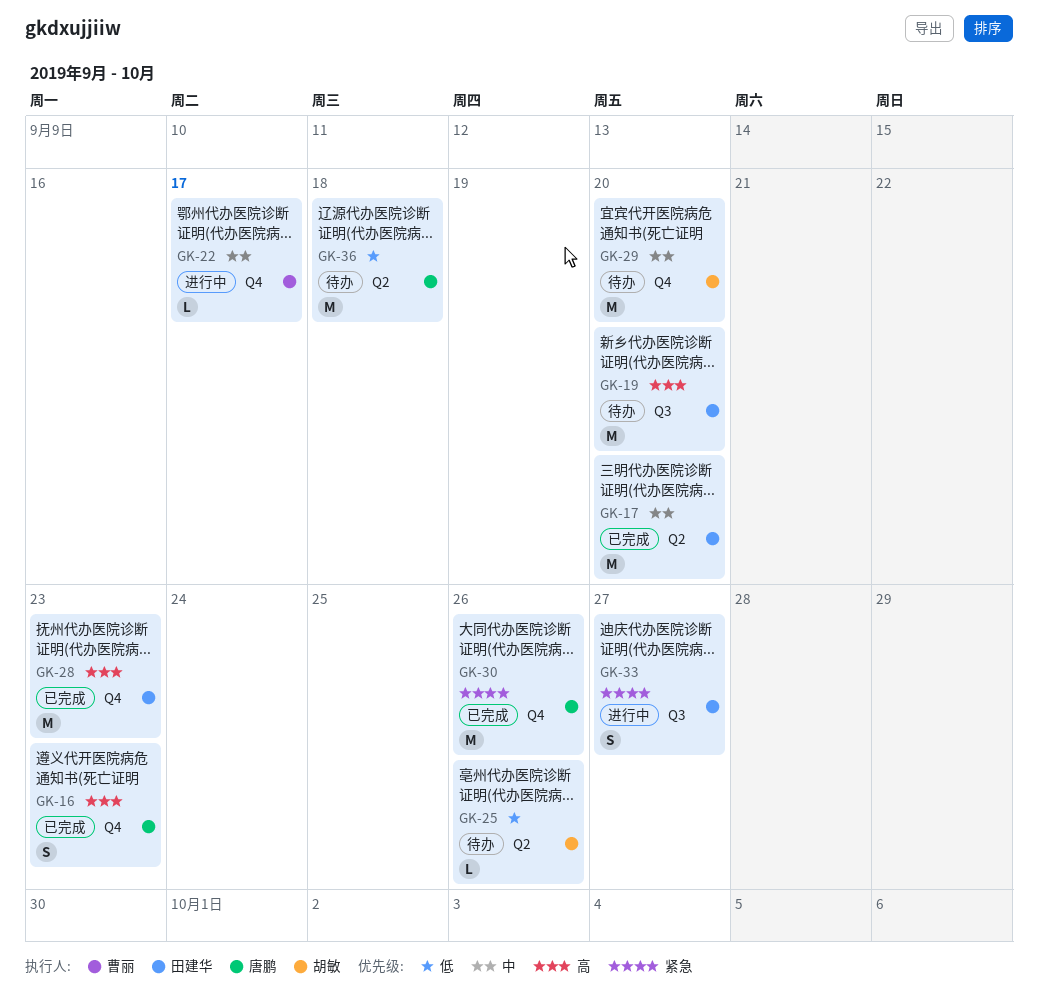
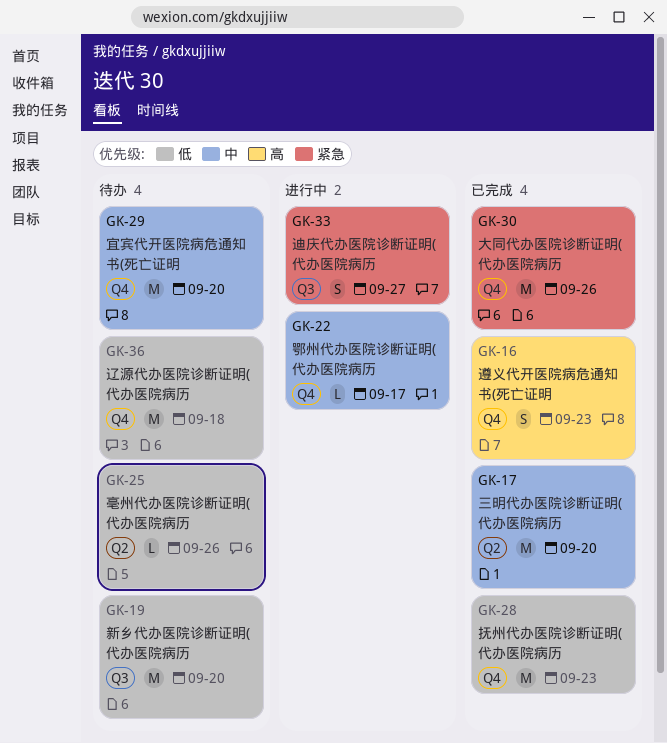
GK-19, priority: 高 -> 低
GK-28, priority: 高 -> 低
GK-36, label: Q2 -> Q4

